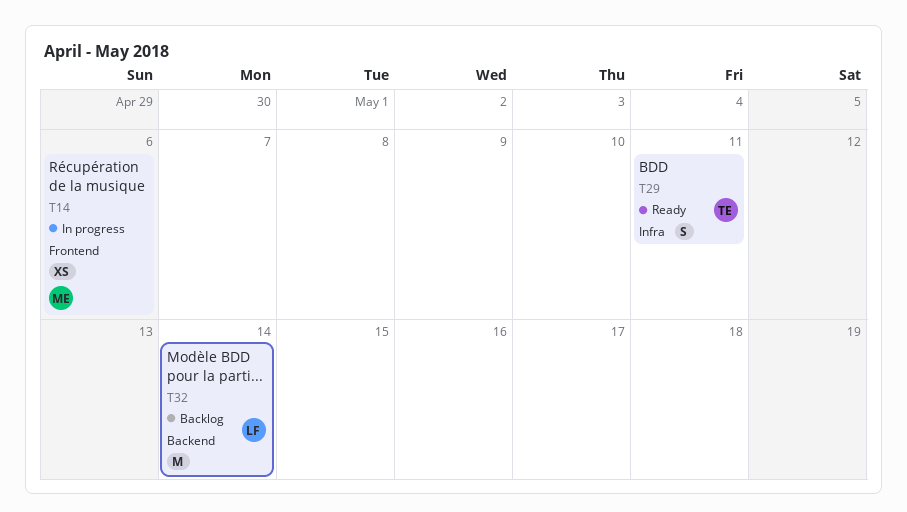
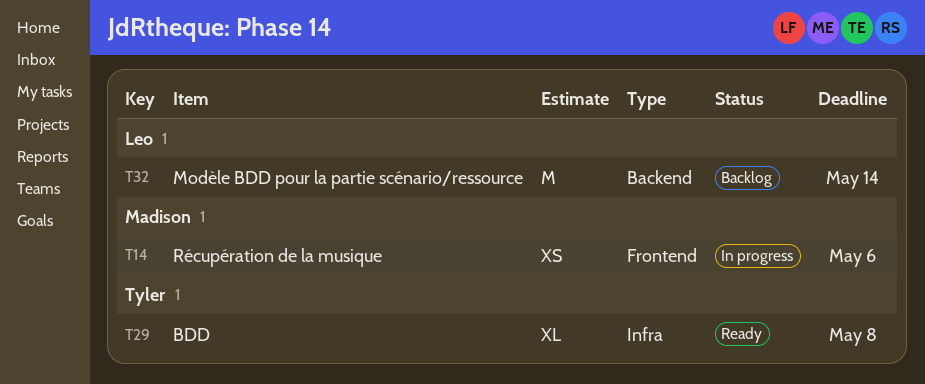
T29, estimate: S -> XL
T29, due: May 11 -> May 8

